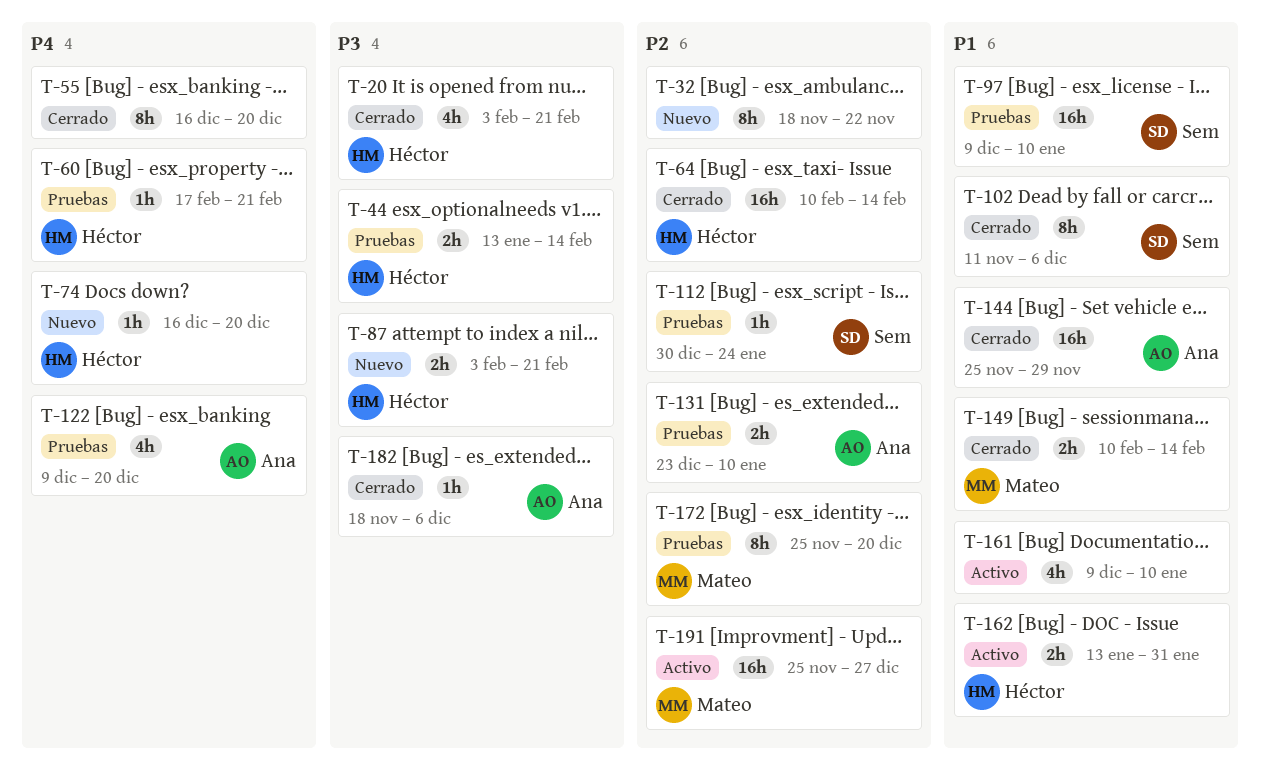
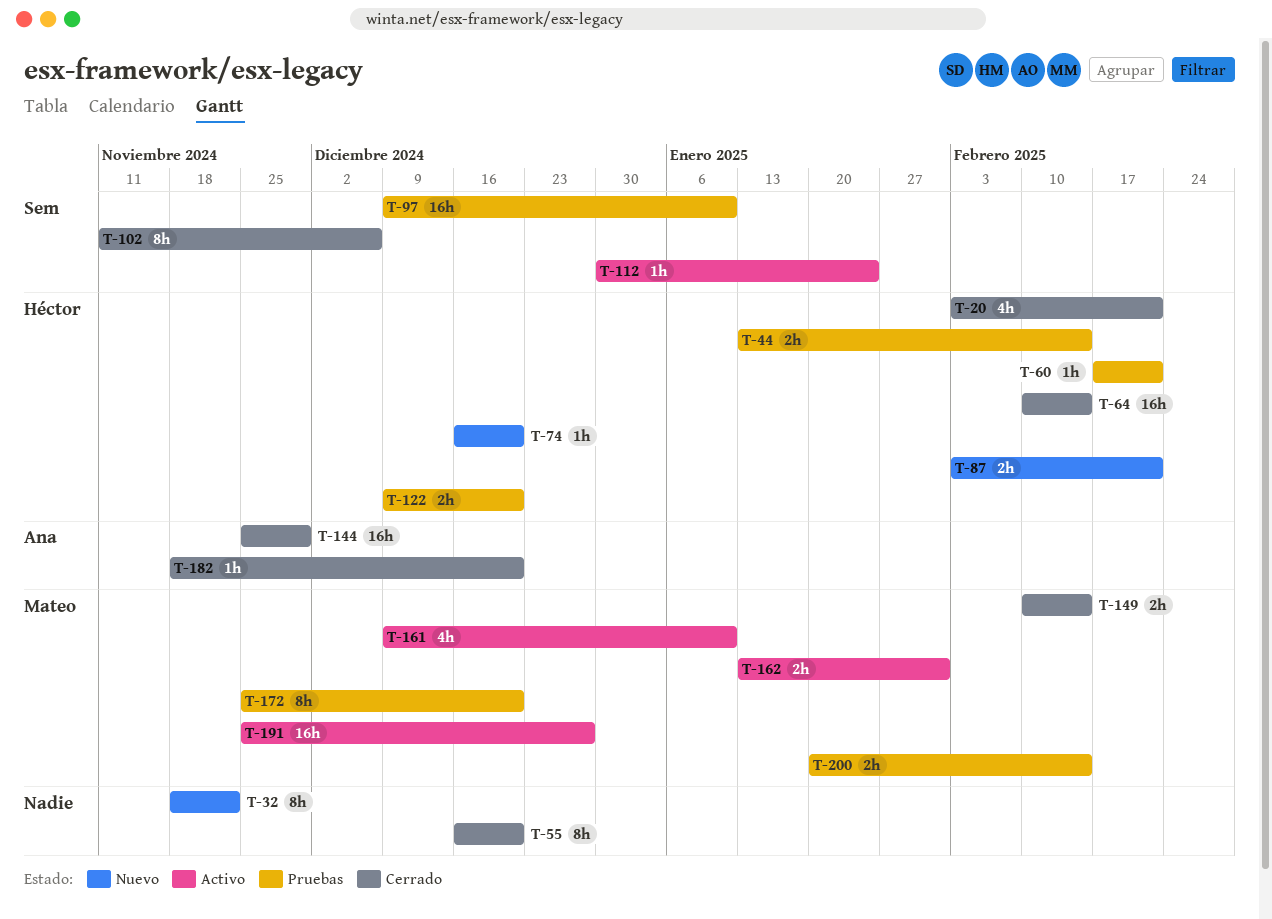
T-112, status: Pruebas -> Activo
T-122, owner: Ana -> Héctor
T-122, estimate: 4h -> 2h
T-131: present -> none
T-161, owner: none -> Mateo
T-162, owner: Héctor -> Mateo
T-182, due: Dec 6 -> Dec 20
T-200: none -> present

